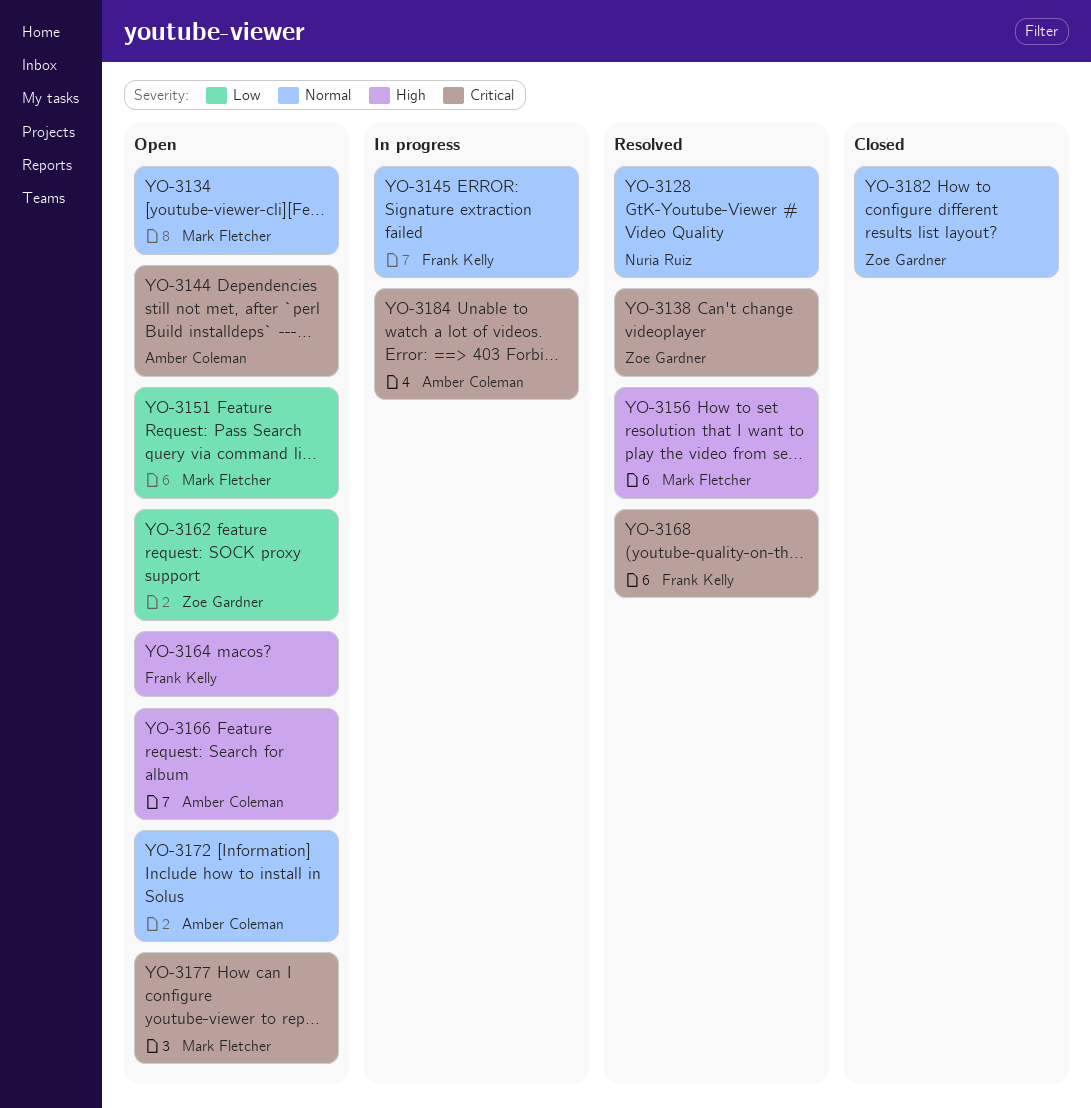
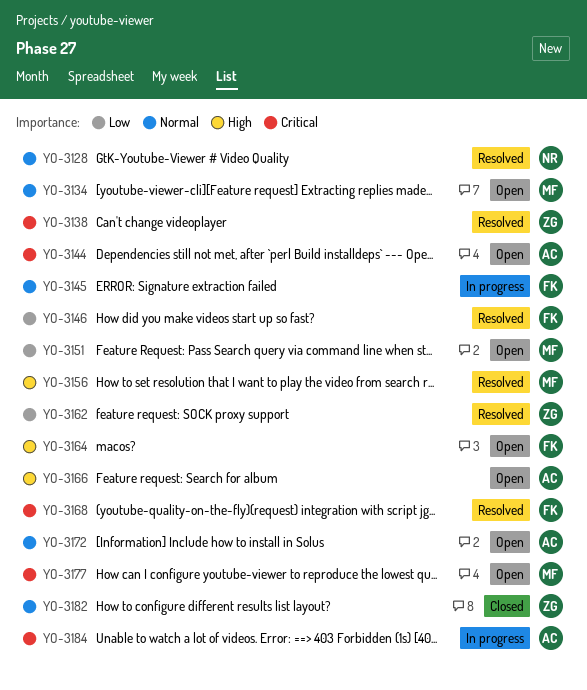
YO-3146: none -> present
YO-3162, status: Open -> Resolved

